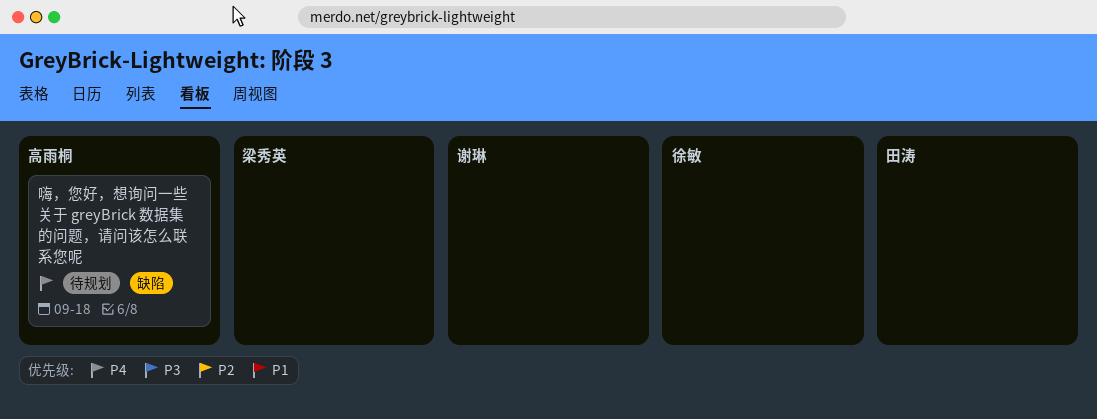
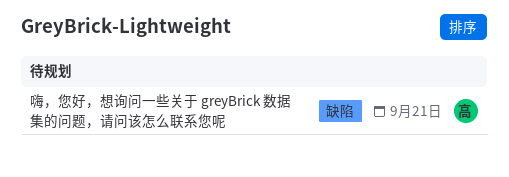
嗨，您好，想询问一些关于 greyBrick 数据集的问题，请问该怎么联系您呢, due: Sep 18 -> Sep 21

